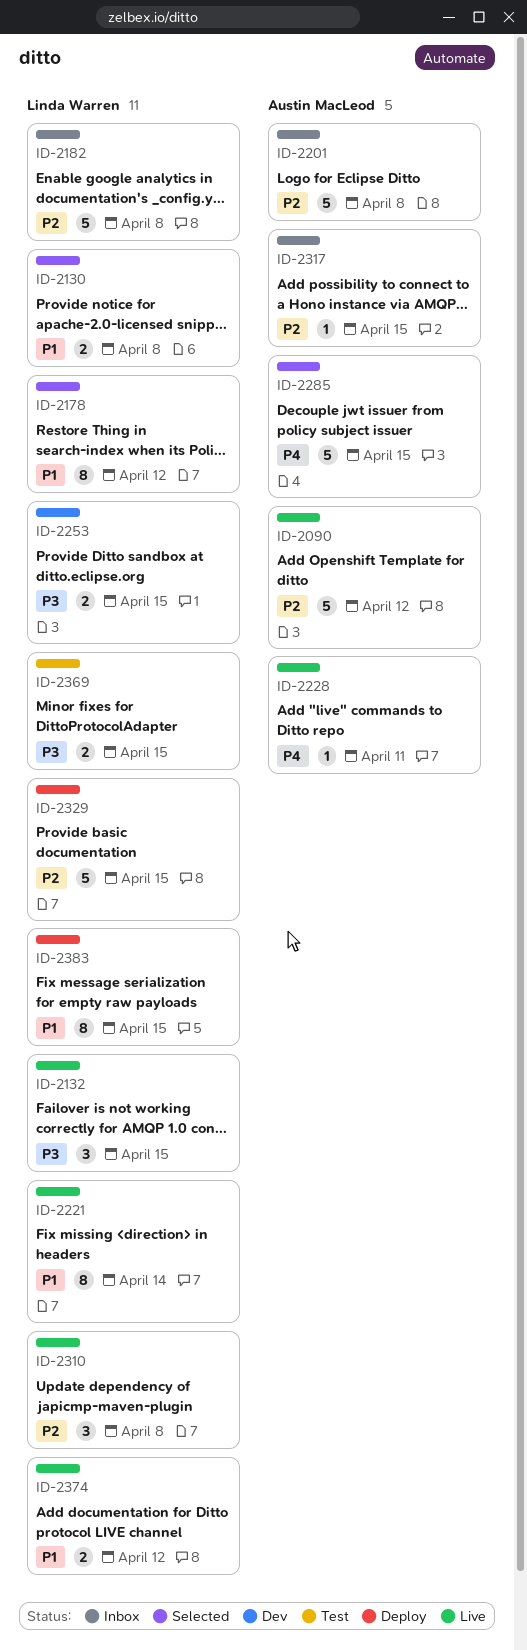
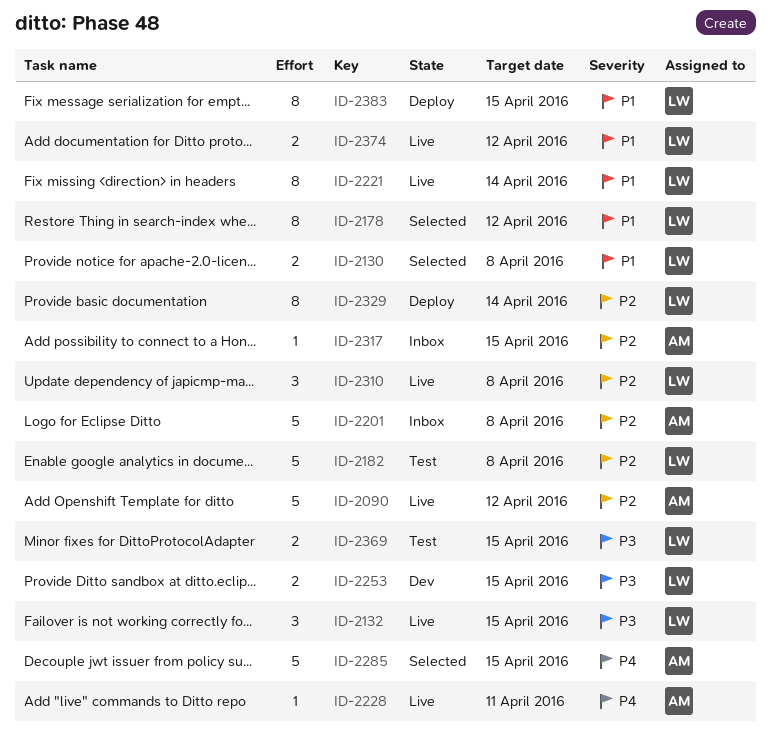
ID-2182, status: Inbox -> Test
ID-2329, estimate: 5 -> 8
ID-2329, due: Apr 15 -> Apr 14

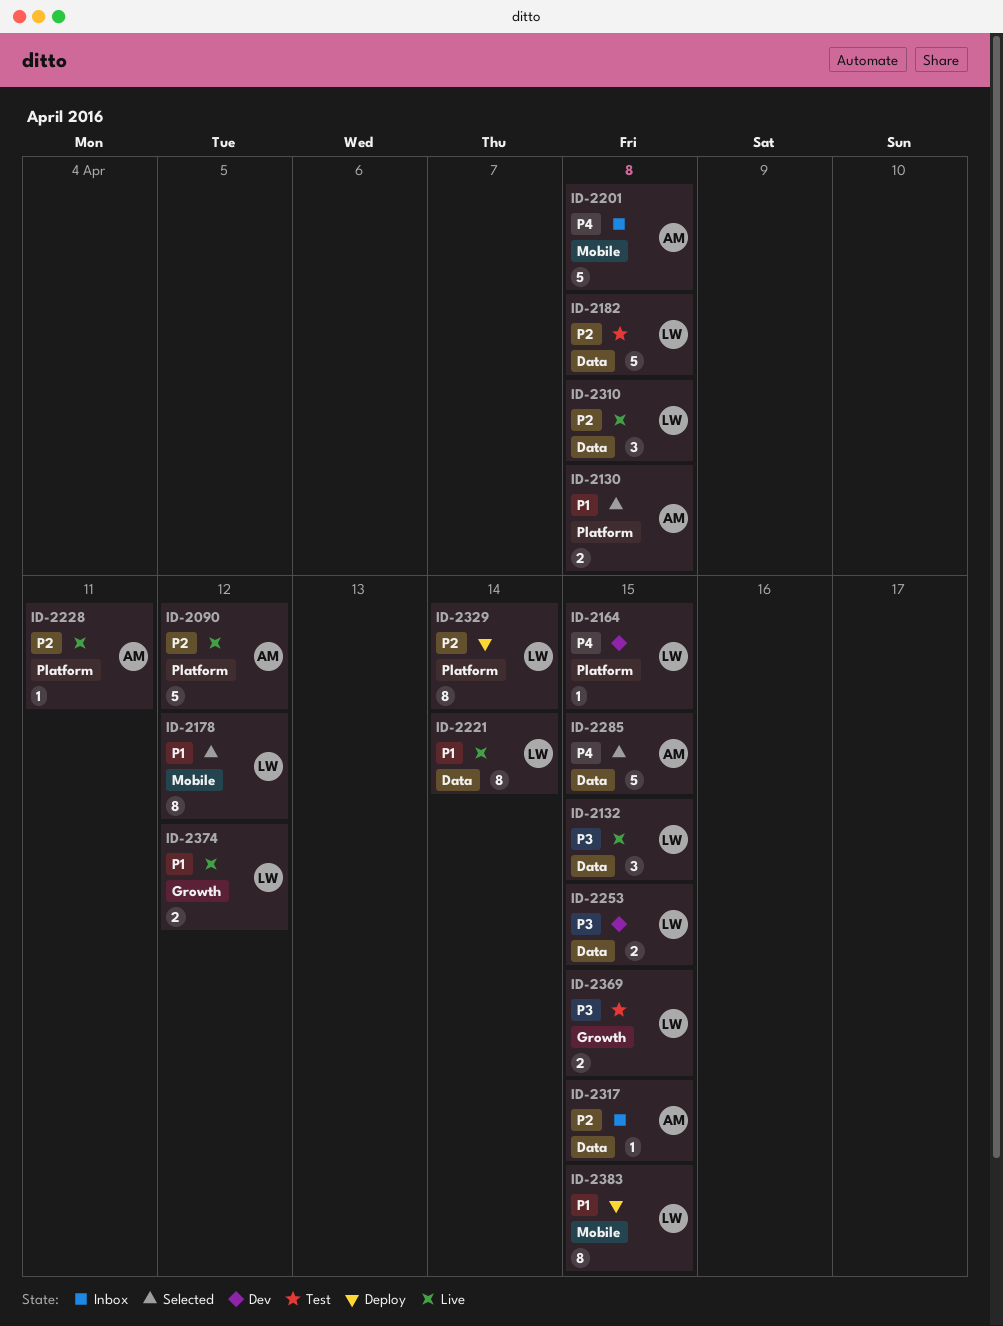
ID-2130, owner: LW -> AM
ID-2164: none -> present
ID-2201, priority: P2 -> P4
ID-2228, priority: P4 -> P2

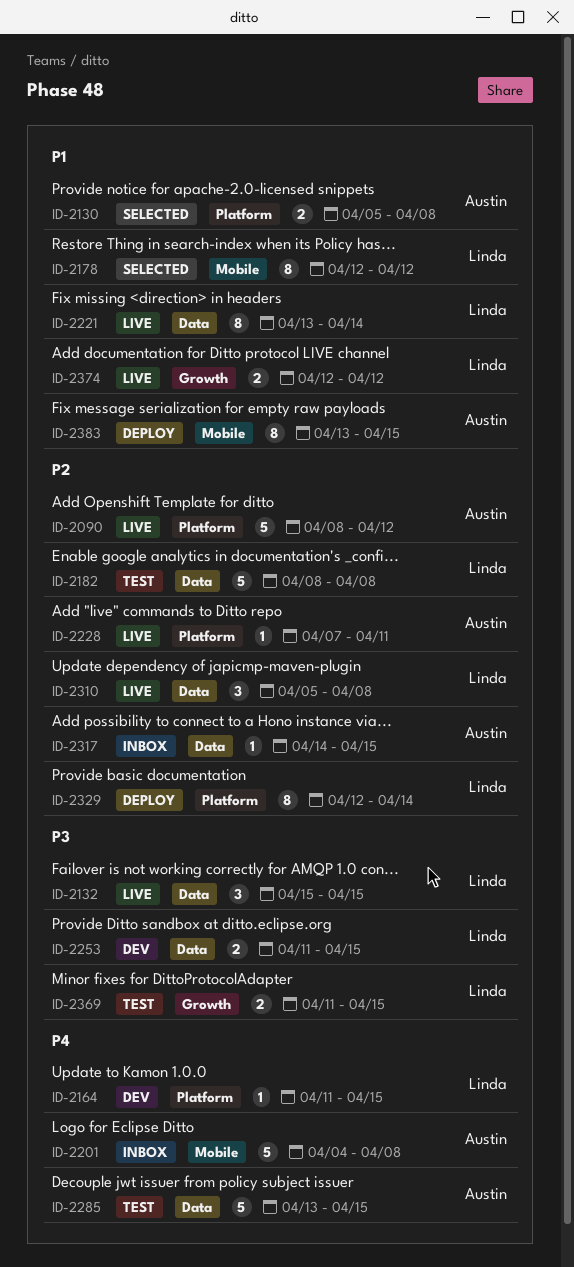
ID-2285, status: Selected -> Test
ID-2383, owner: Linda -> Austin

